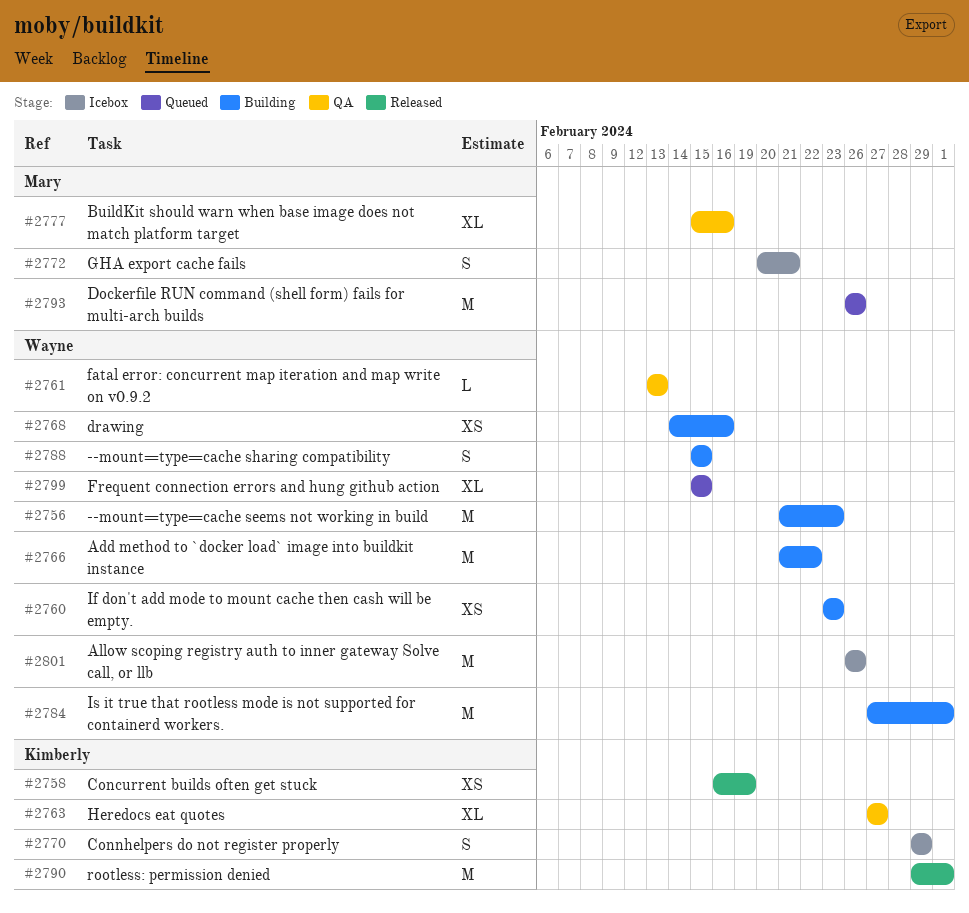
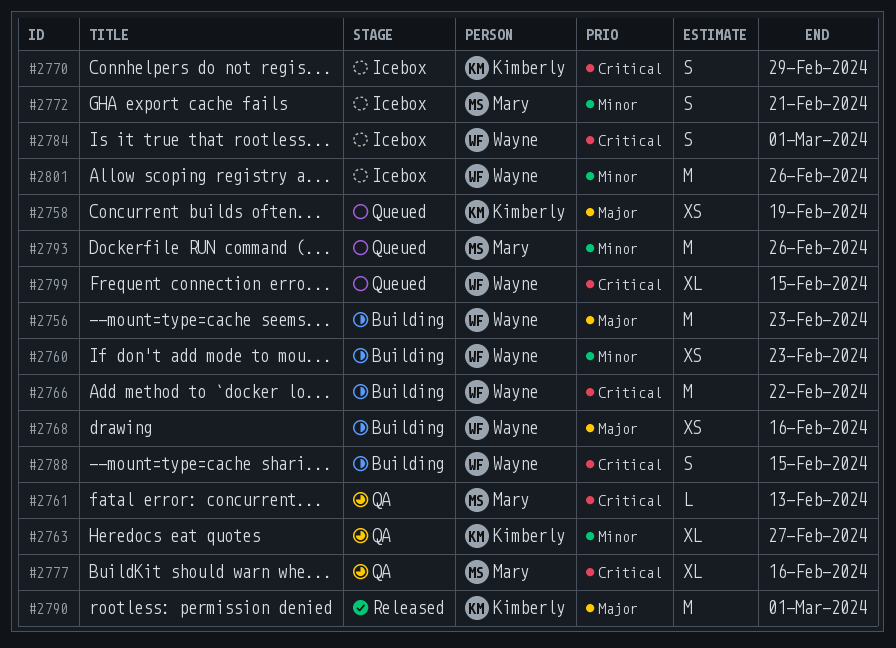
#2758, status: Released -> Queued
#2761, owner: Wayne -> Mary
#2784, status: Building -> Icebox
#2784, estimate: M -> S

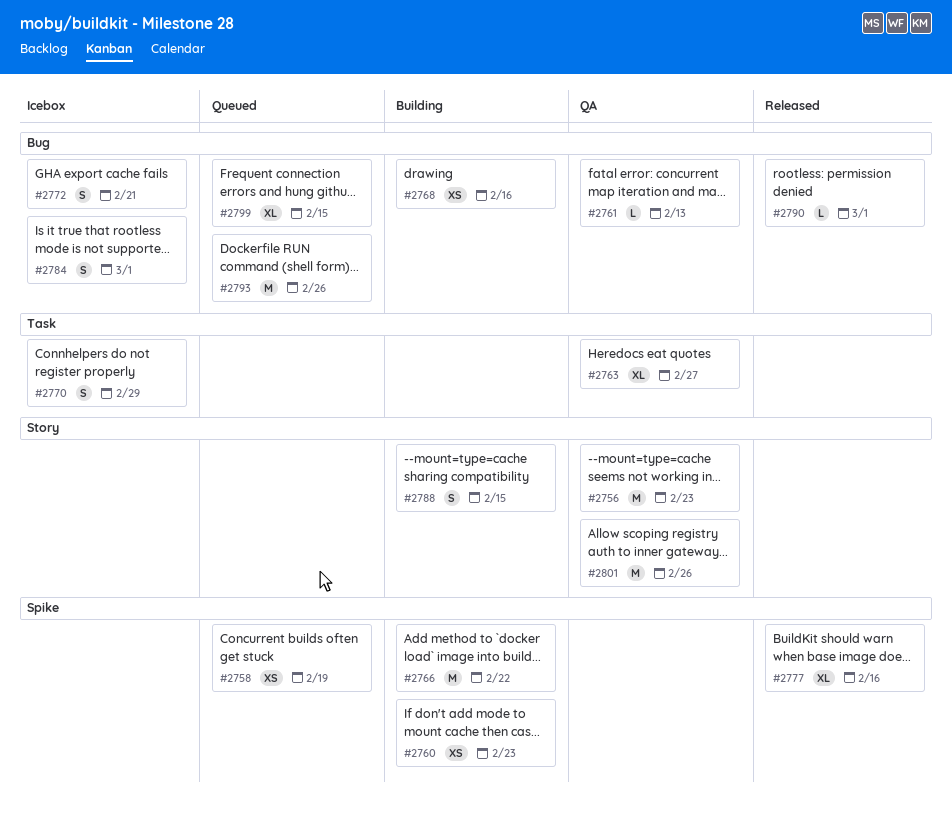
#2756, status: Building -> QA
#2777, status: QA -> Released
#2790, estimate: M -> L
#2801, status: Icebox -> QA

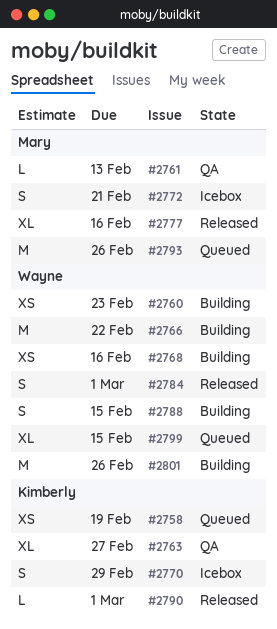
#2756: present -> none
#2784, status: Icebox -> Released
#2801, status: QA -> Building

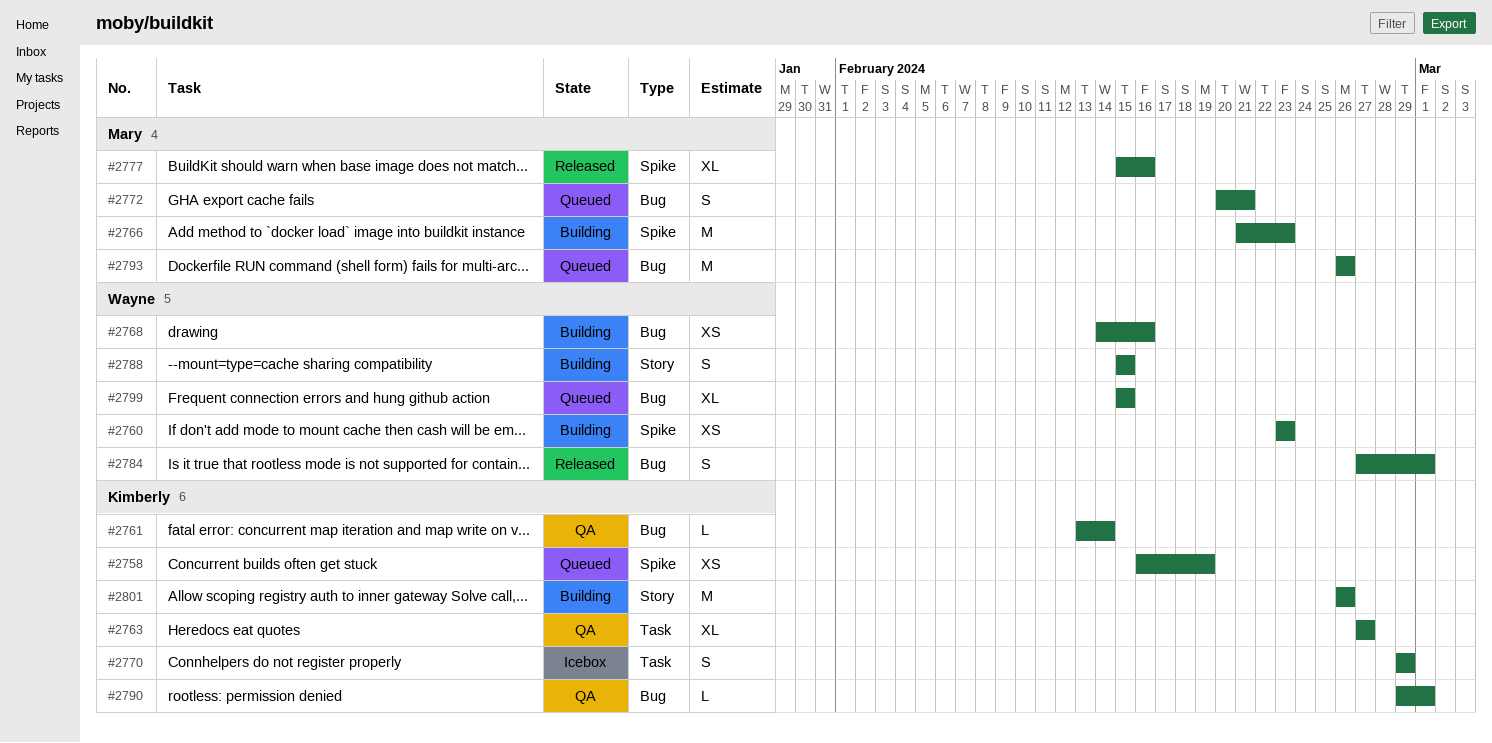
#2761, owner: Mary -> Kimberly
#2761, due: Feb 13 -> Feb 14
#2766, owner: Wayne -> Mary
#2766, due: Feb 22 -> Feb 23
#2772, status: Icebox -> Queued
#2790, status: Released -> QA
#2801, owner: Wayne -> Kimberly

